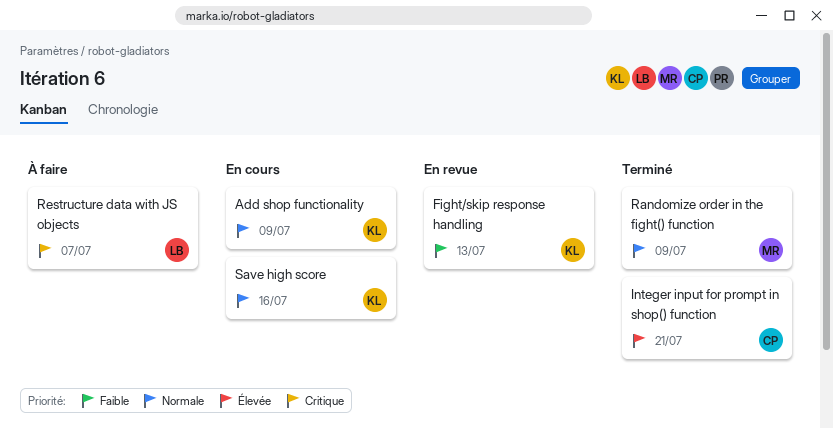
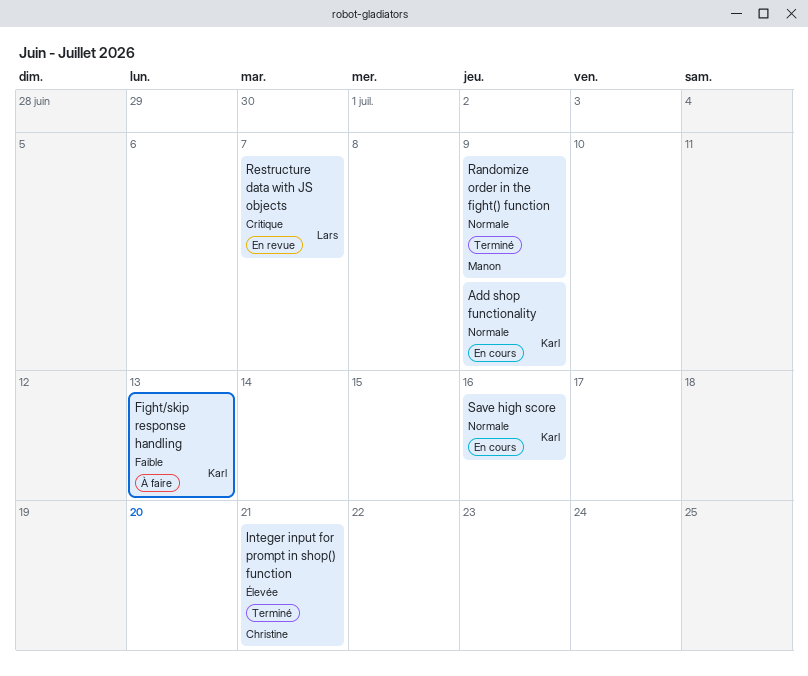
Fight/skip response handling, status: En revue -> À faire
Restructure data with JS objects, status: À faire -> En revue

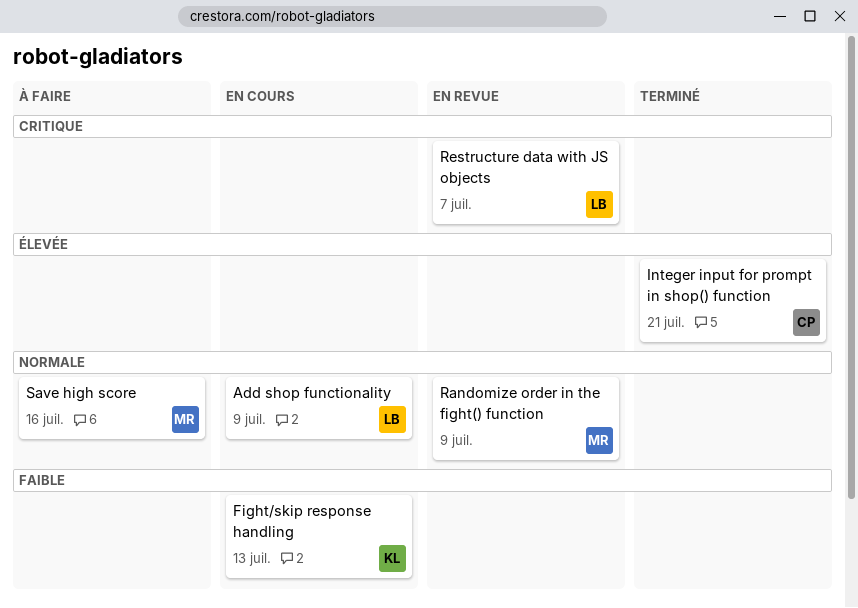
Add shop functionality, owner: Karl -> Lars
Fight/skip response handling, status: À faire -> En cours
Randomize order in the fight() function, status: Terminé -> En revue
Save high score, status: En cours -> À faire
Save high score, owner: Karl -> Manon

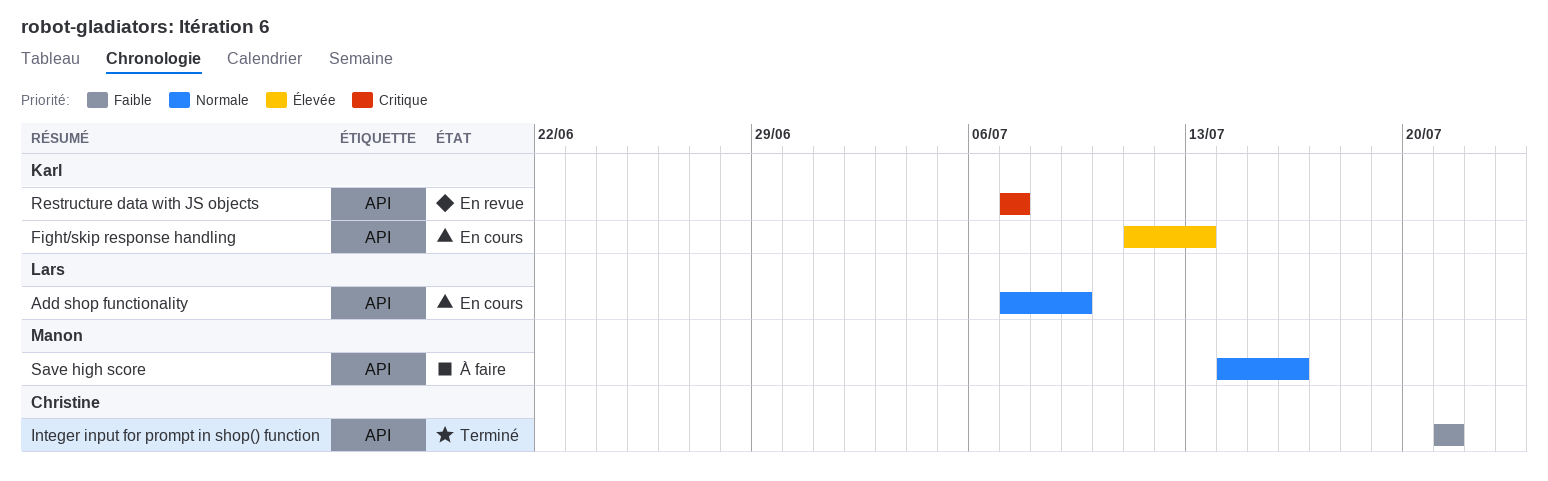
Fight/skip response handling, priority: Faible -> Élevée
Integer input for prompt in shop() function, priority: Élevée -> Faible
Randomize order in the fight() function: present -> none
Restructure data with JS objects, owner: Lars -> Karl

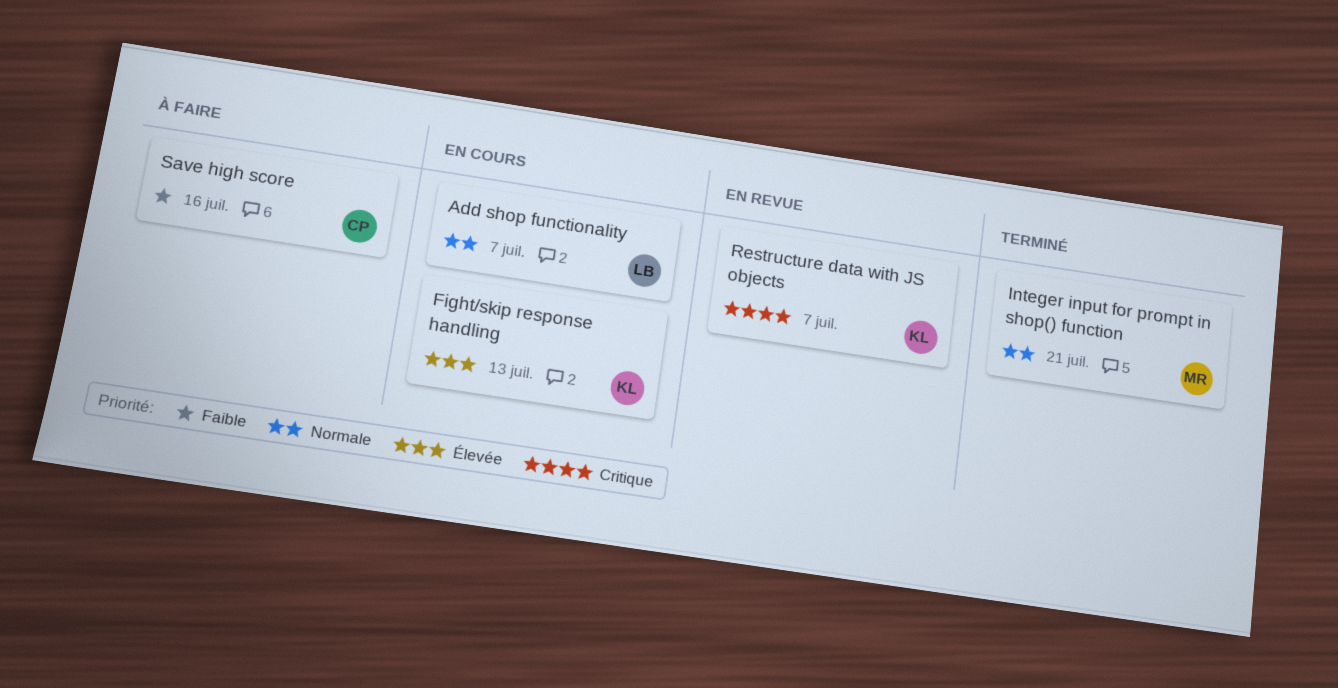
Add shop functionality, due: Jul 9 -> Jul 7
Integer input for prompt in shop() function, owner: Christine -> Manon
Integer input for prompt in shop() function, priority: Faible -> Normale
Save high score, owner: Manon -> Christine
Save high score, priority: Normale -> Faible

